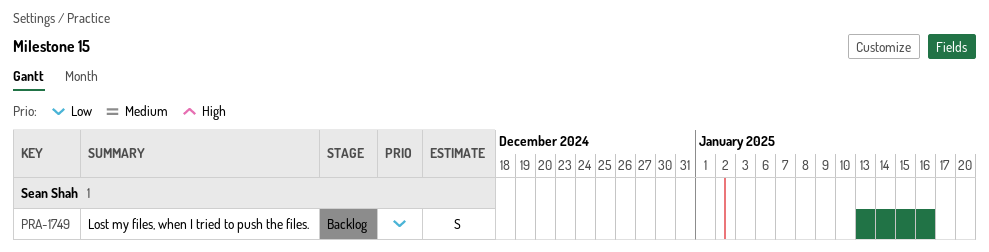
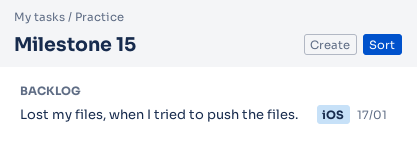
Lost my files, when I tried to push the files., due: Jan 16 -> Jan 17

